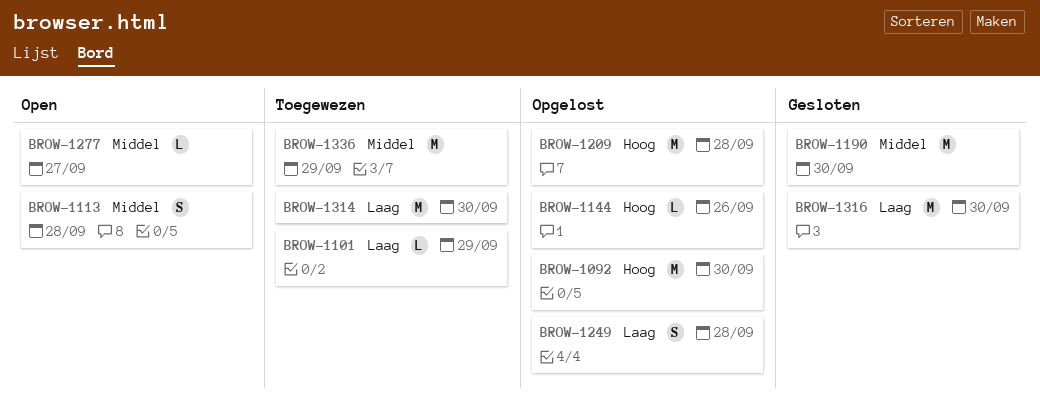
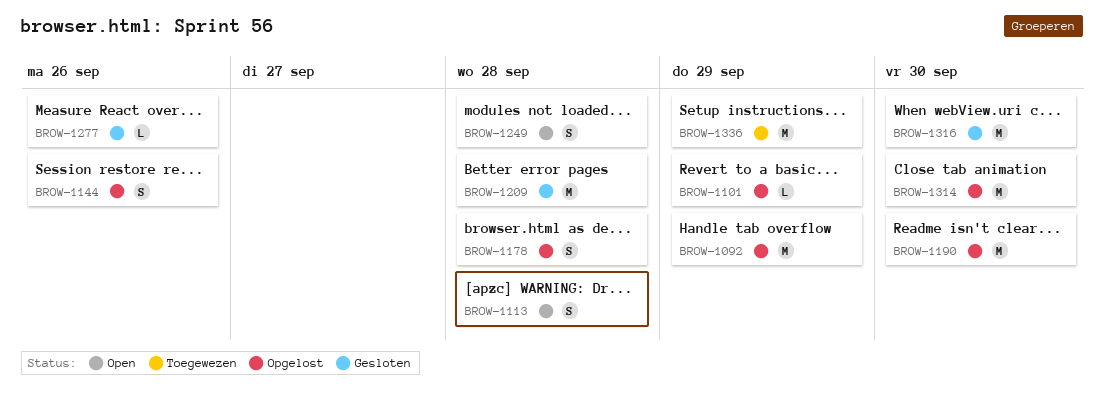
BROW-1092, due: Sep 30 -> Sep 29
BROW-1101, status: Toegewezen -> Opgelost
BROW-1144, estimate: L -> S
BROW-1178: none -> present
BROW-1190, status: Gesloten -> Opgelost
BROW-1209, status: Opgelost -> Gesloten
BROW-1249, status: Opgelost -> Open
BROW-1277, status: Open -> Gesloten
BROW-1277, due: Sep 27 -> Sep 26
BROW-1314, status: Toegewezen -> Opgelost

